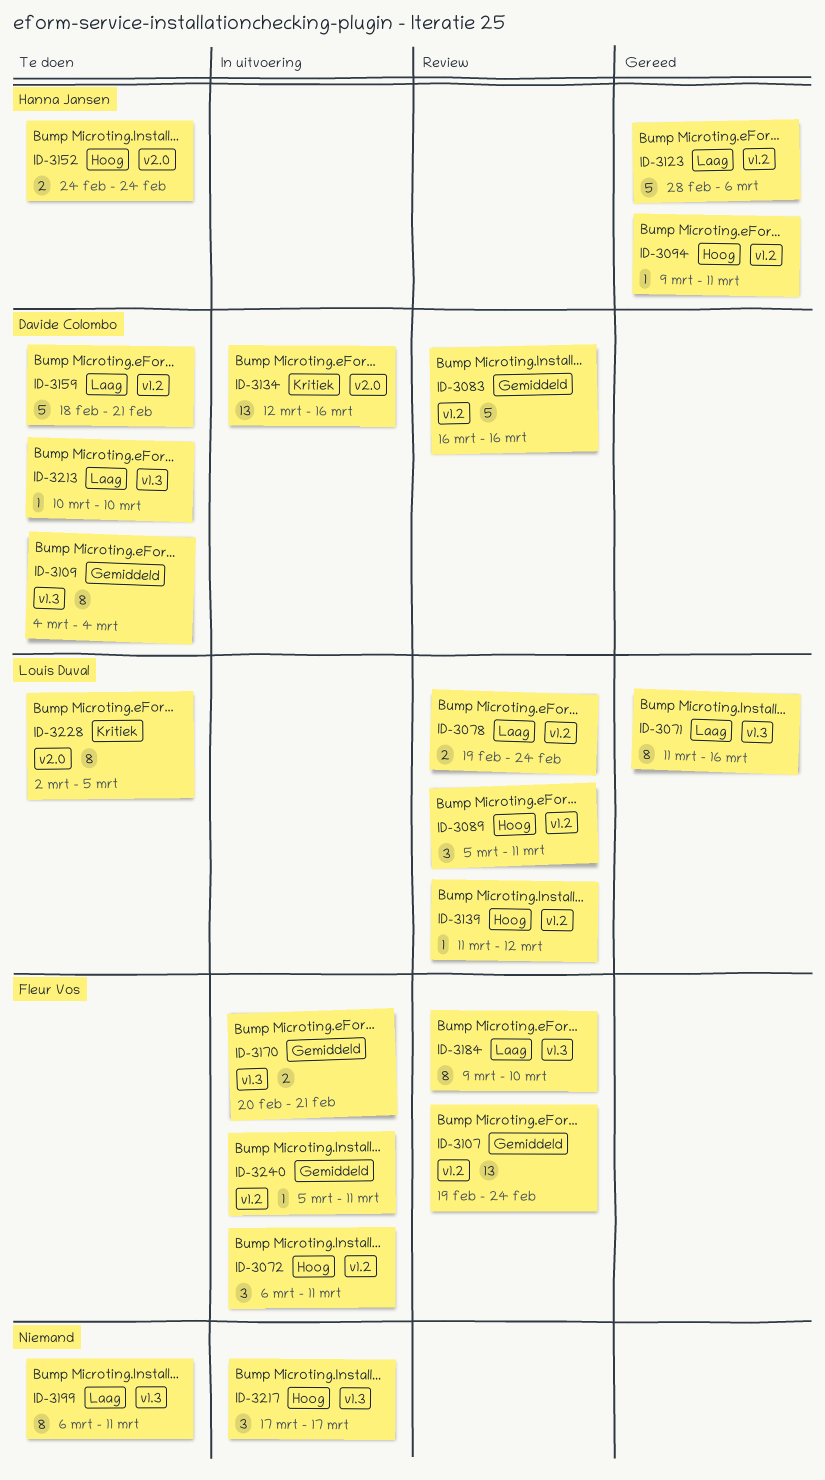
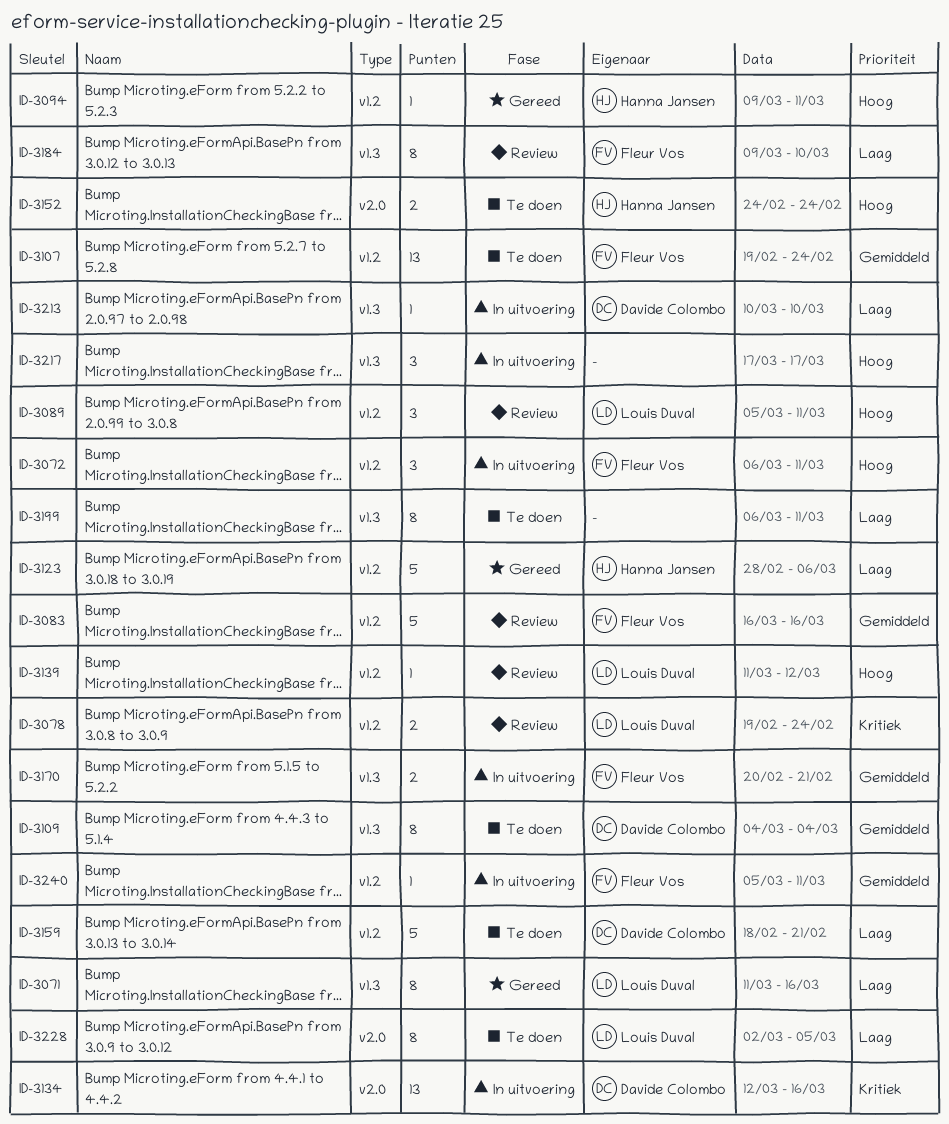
ID-3078, priority: Laag -> Kritiek
ID-3083, owner: Davide Colombo -> Fleur Vos
ID-3107, status: Review -> Te doen
ID-3213, status: Te doen -> In uitvoering
ID-3228, priority: Kritiek -> Laag

